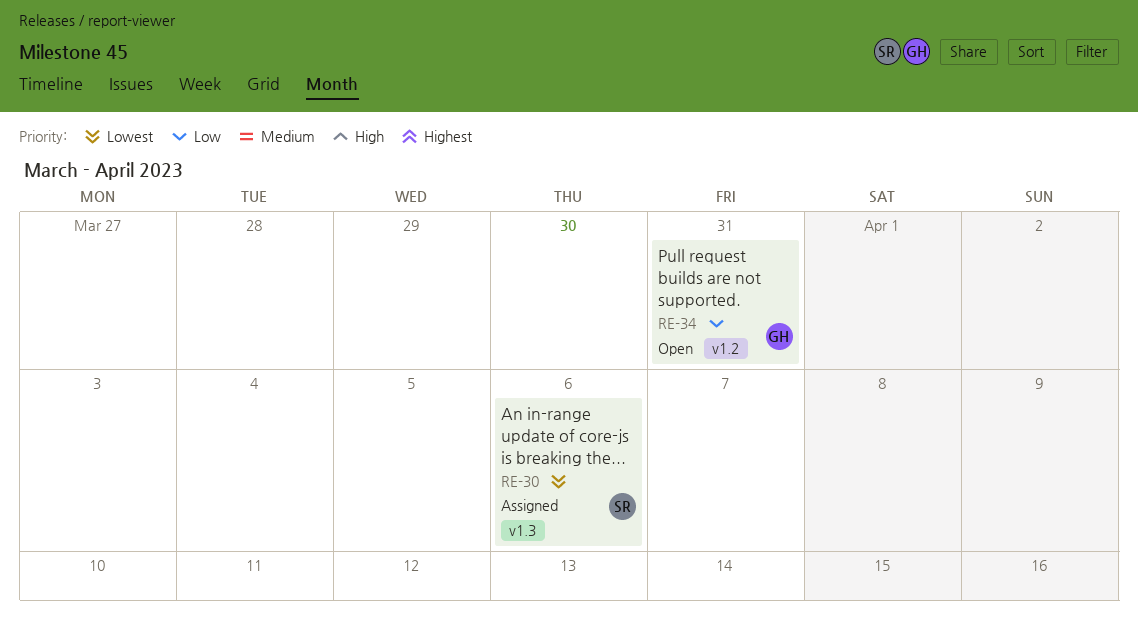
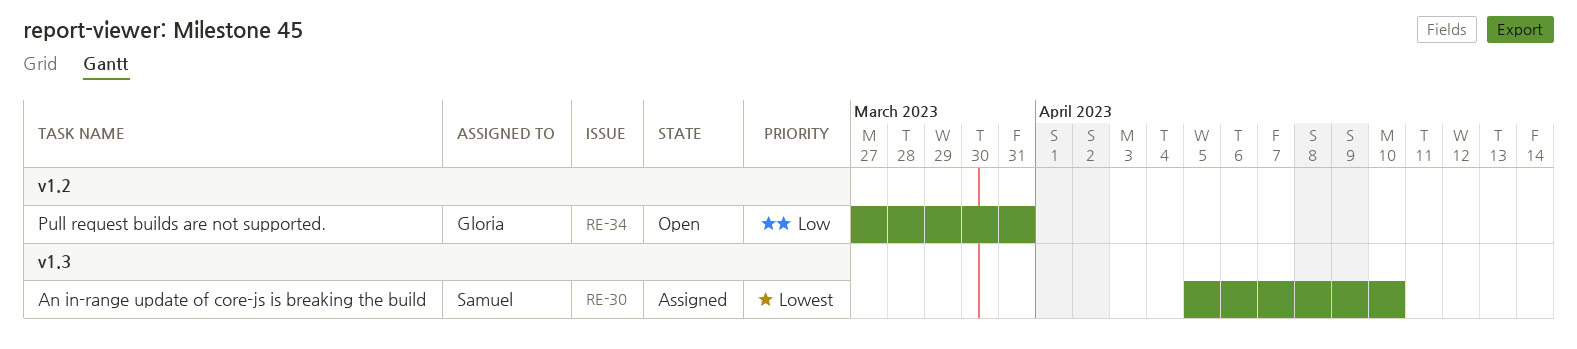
RE-30, due: Apr 6 -> Apr 10

